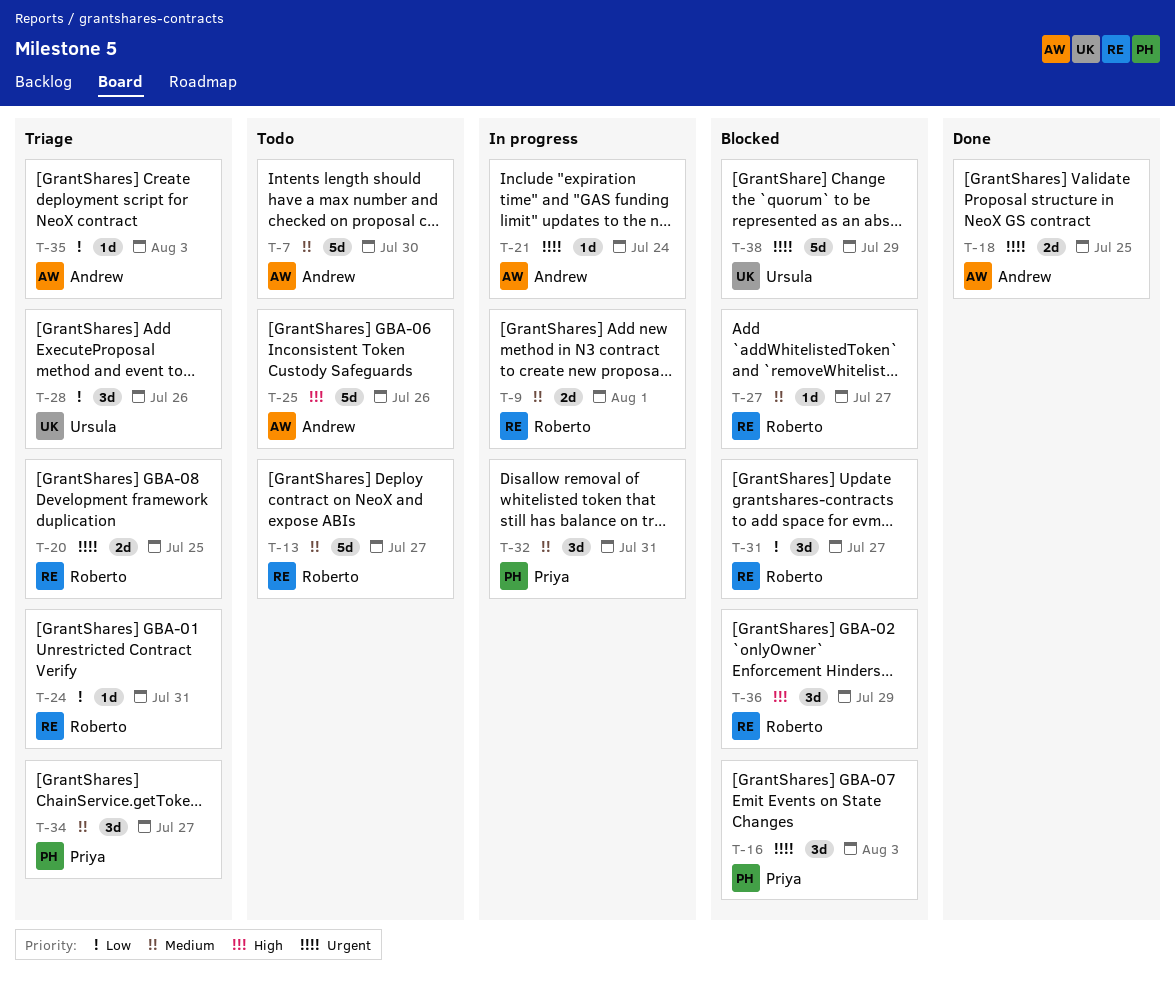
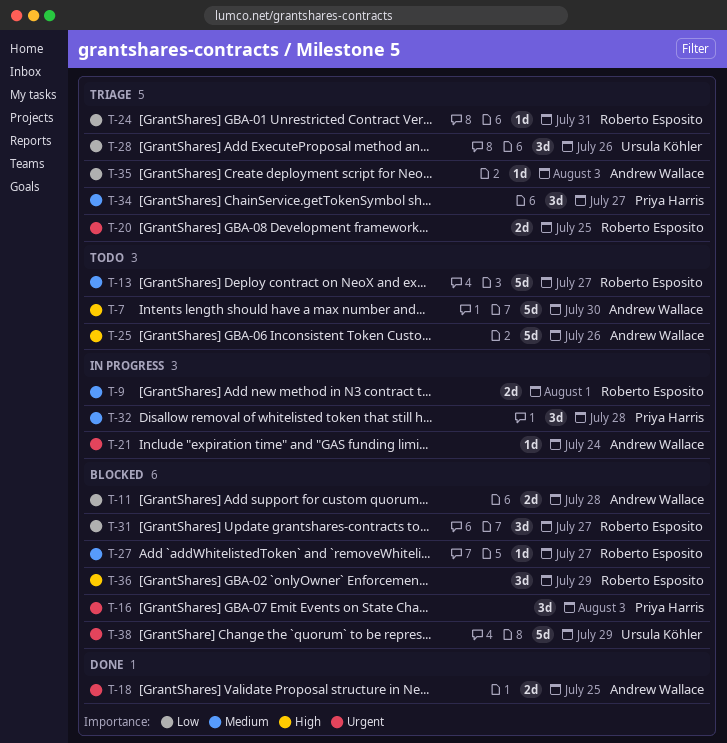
T-7, priority: Medium -> High
T-11: none -> present
T-32, due: Jul 31 -> Jul 28

